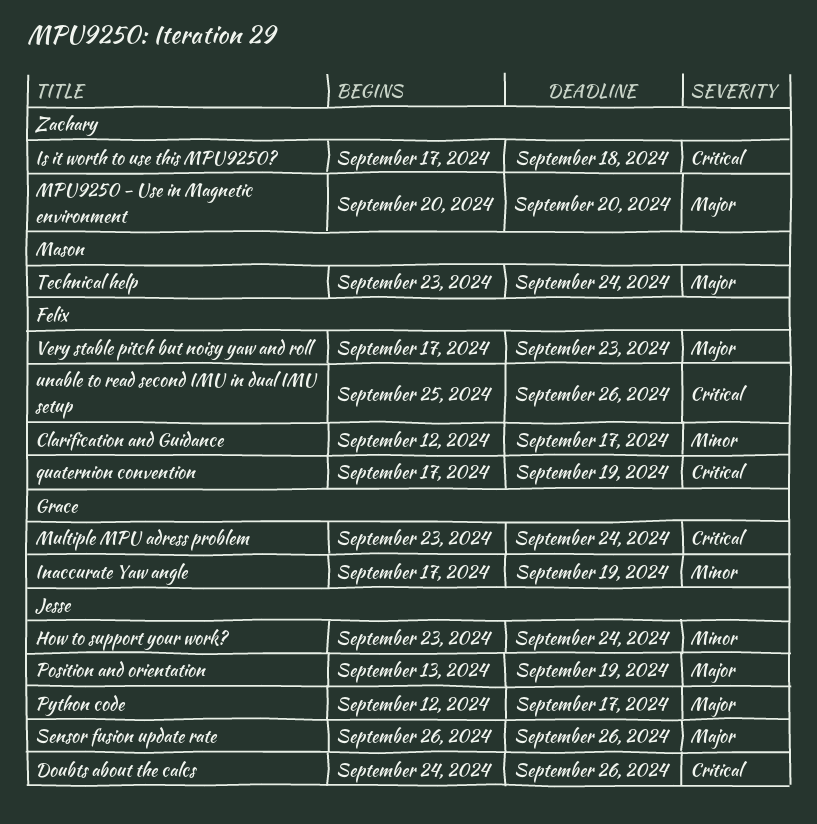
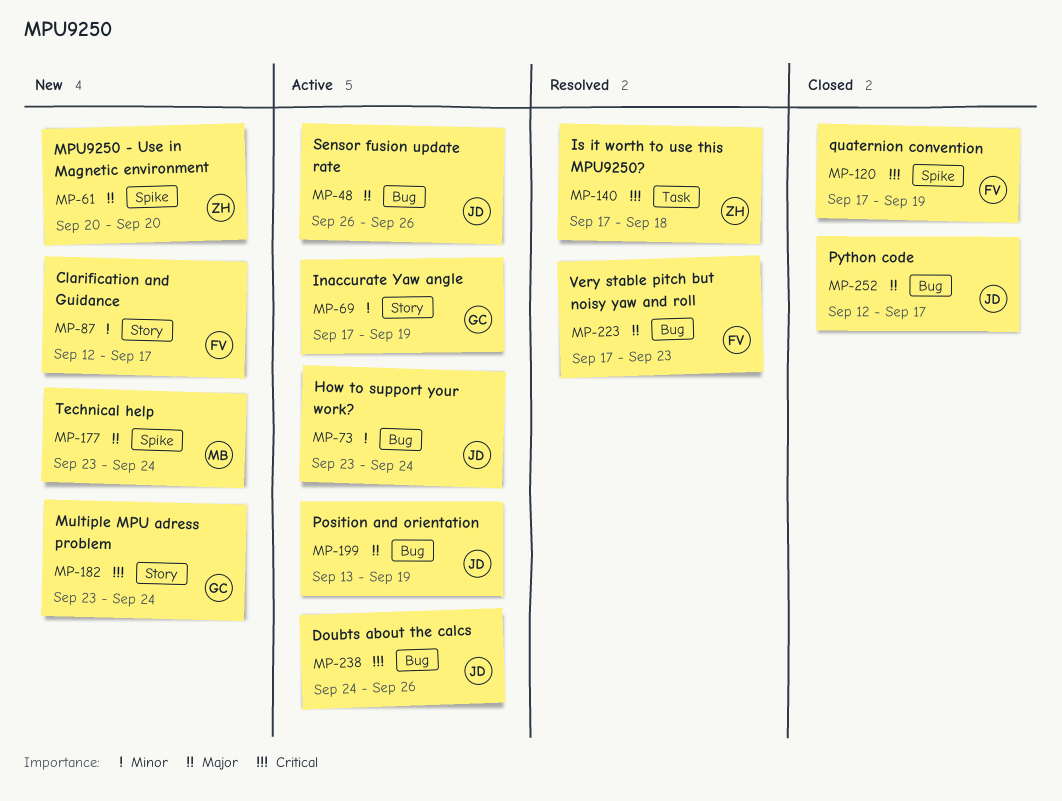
unable to read second IMU in dual IMU setup: present -> none

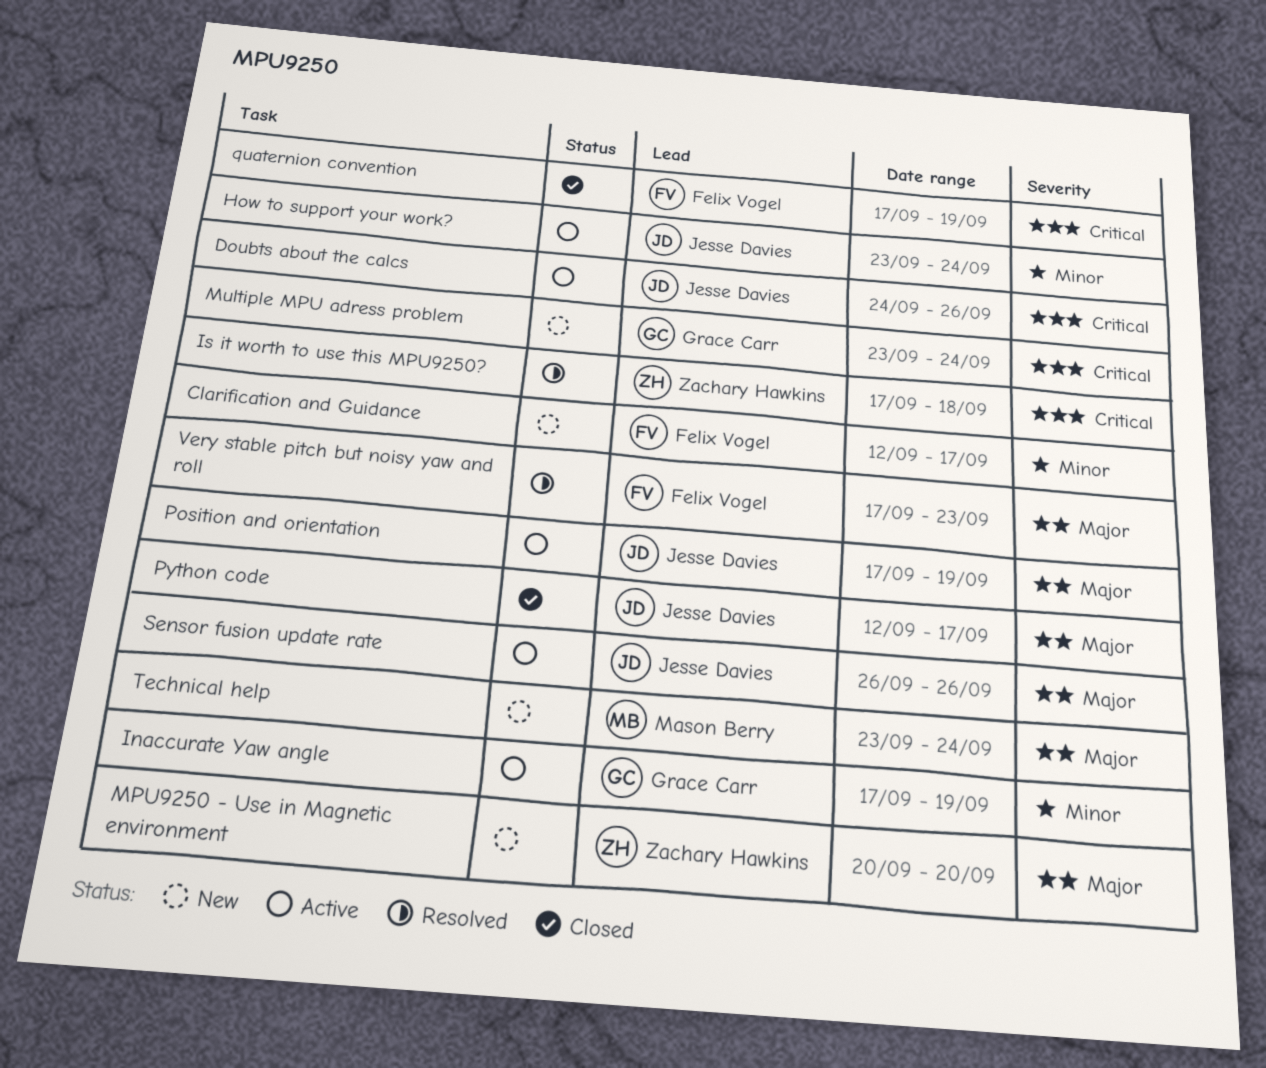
Position and orientation, start: Sep 13 -> Sep 17

